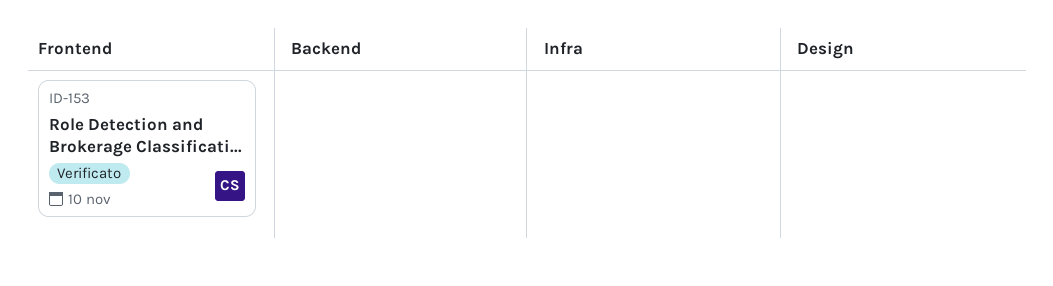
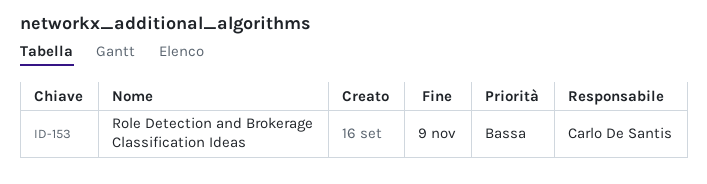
ID-153, due: Nov 10 -> Nov 9

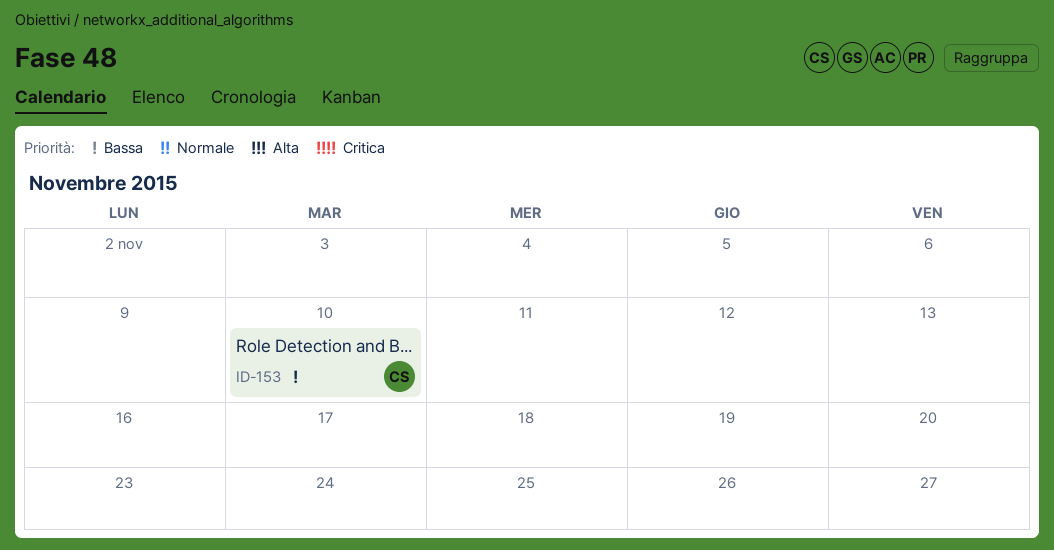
ID-153, due: Nov 9 -> Nov 10

